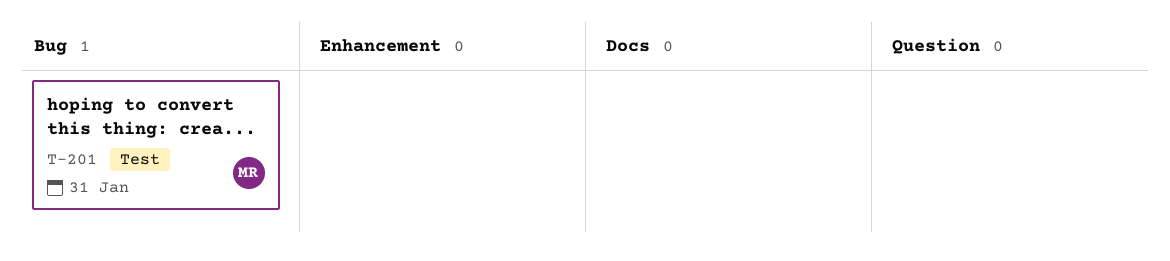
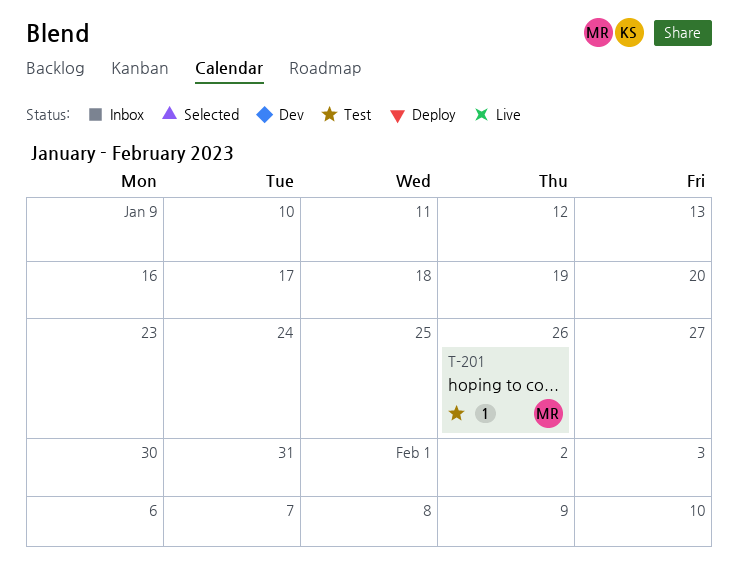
T-201, due: Jan 31 -> Jan 26

